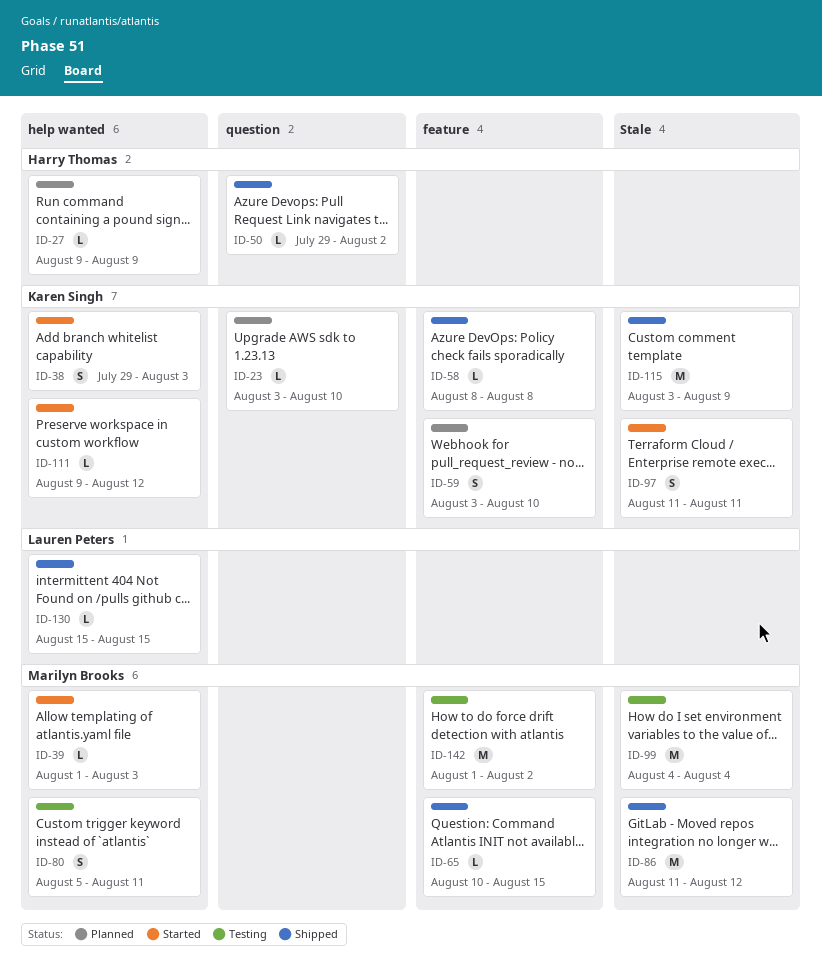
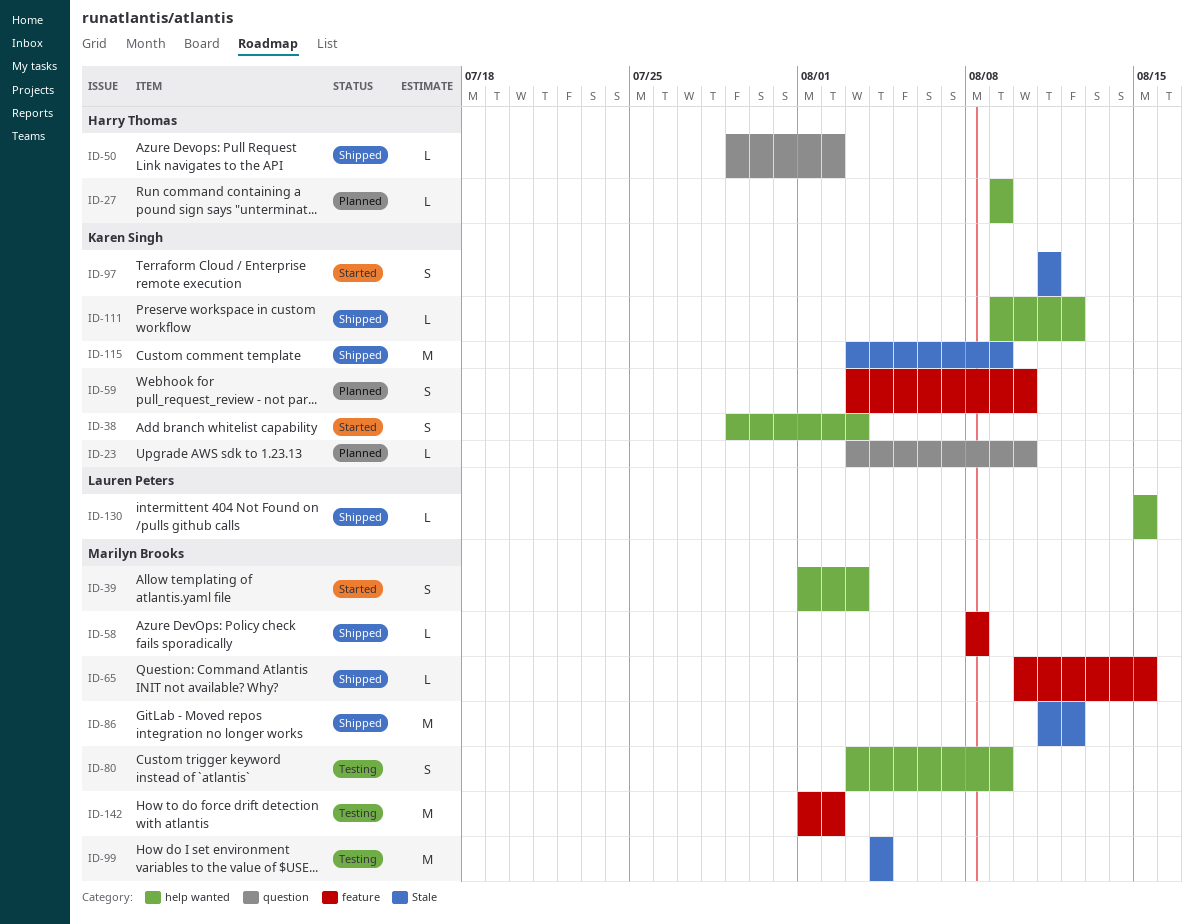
ID-39, estimate: L -> S
ID-58, owner: Karen Singh -> Marilyn Brooks
ID-80, start: Aug 5 -> Aug 3
ID-80, due: Aug 11 -> Aug 9
ID-111, status: Started -> Shipped

